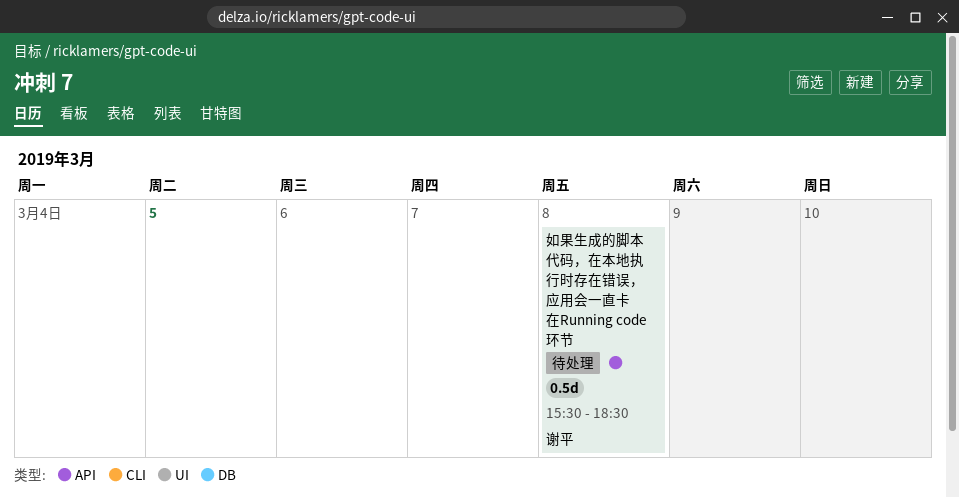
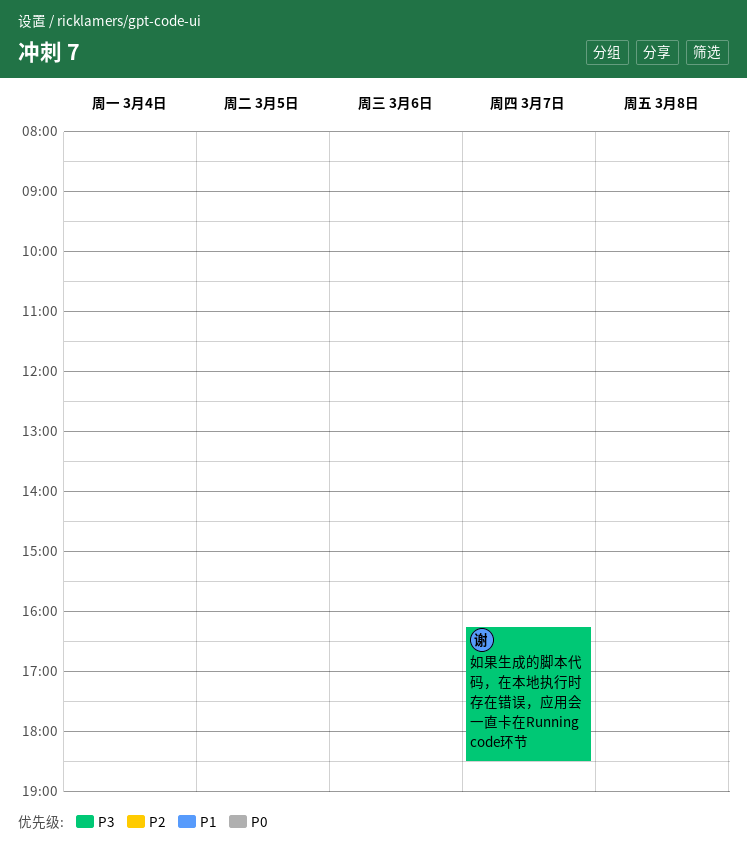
如果生成的脚本代码，在本地执行时存在错误，应用会一直卡在Running code环节, day: Mar 8 -> Mar 7
如果生成的脚本代码，在本地执行时存在错误，应用会一直卡在Running code环节, begins: 15:30 -> 16:15

